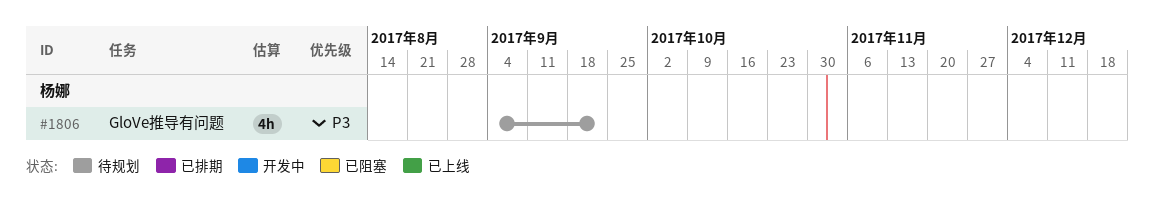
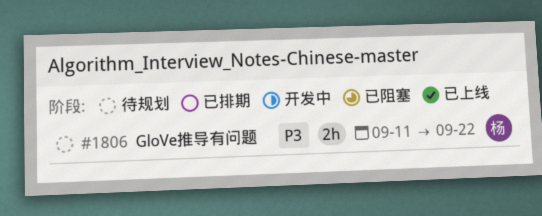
#1806, estimate: 4h -> 2h
#1806, start: Sep 4 -> Sep 11

